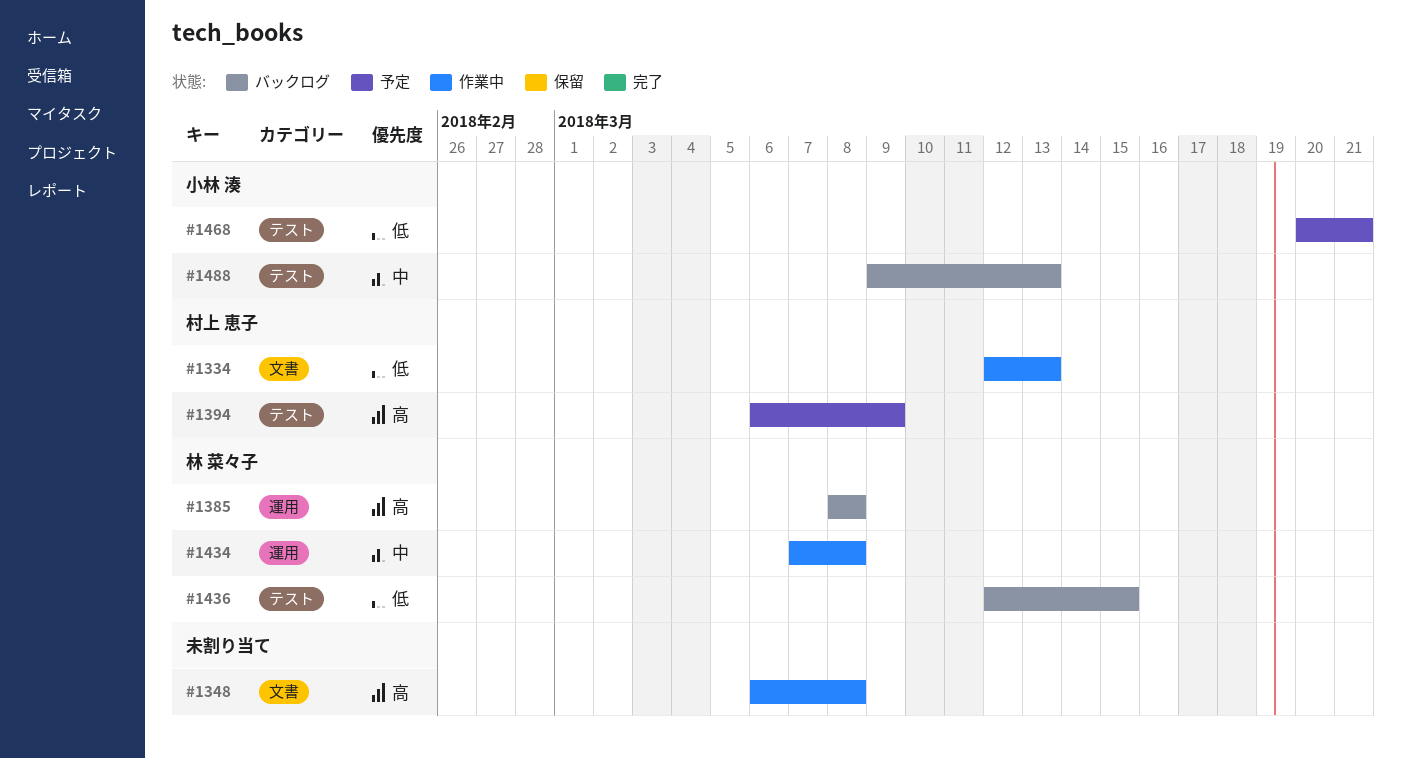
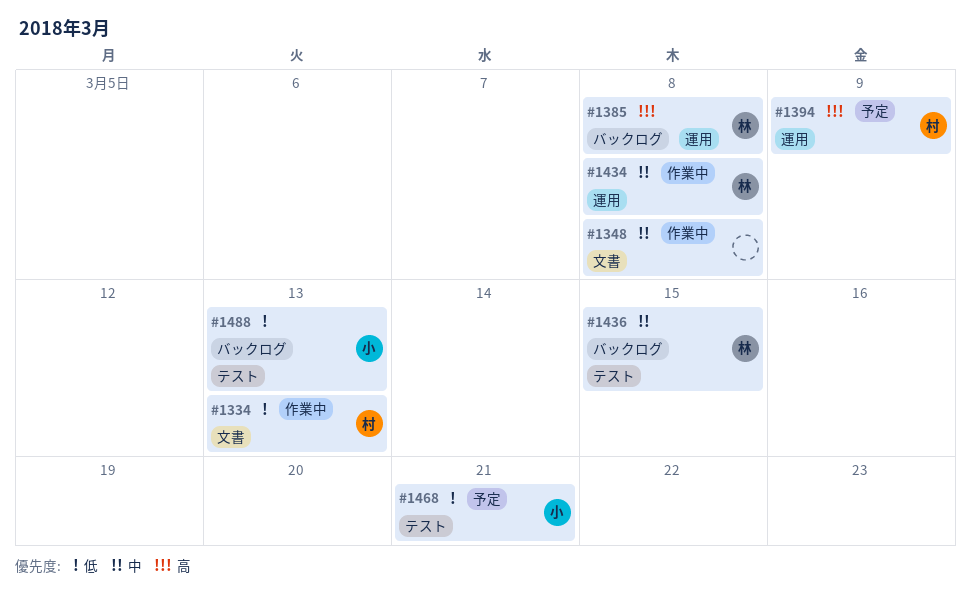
#1348, priority: 高 -> 中
#1394, label: テスト -> 運用
#1436, priority: 低 -> 中
#1488, priority: 中 -> 低

